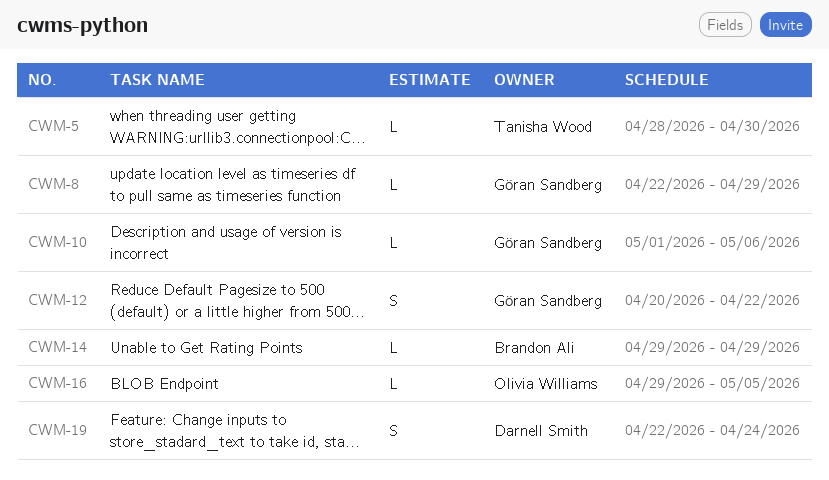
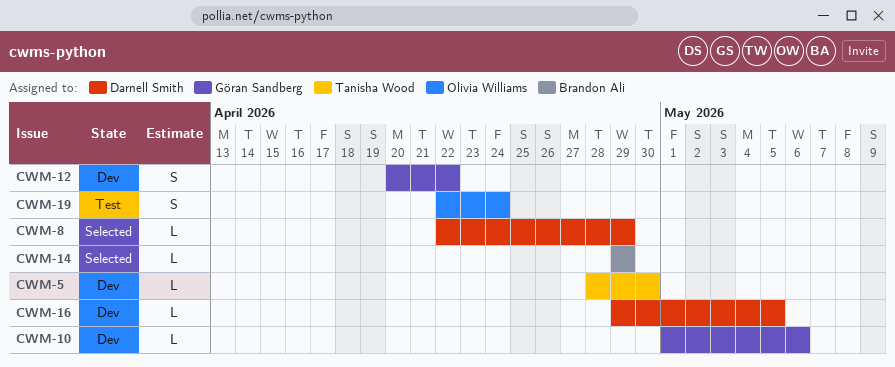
CWM-8, owner: Göran Sandberg -> Darnell Smith
CWM-16, owner: Olivia Williams -> Darnell Smith
CWM-19, owner: Darnell Smith -> Olivia Williams

